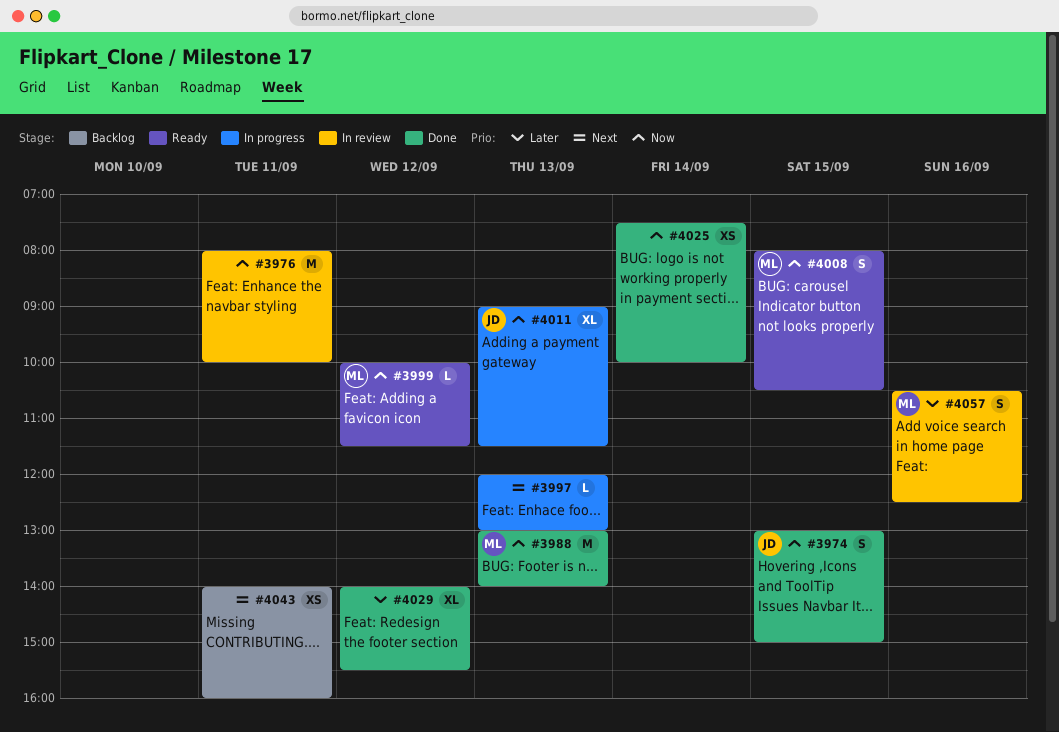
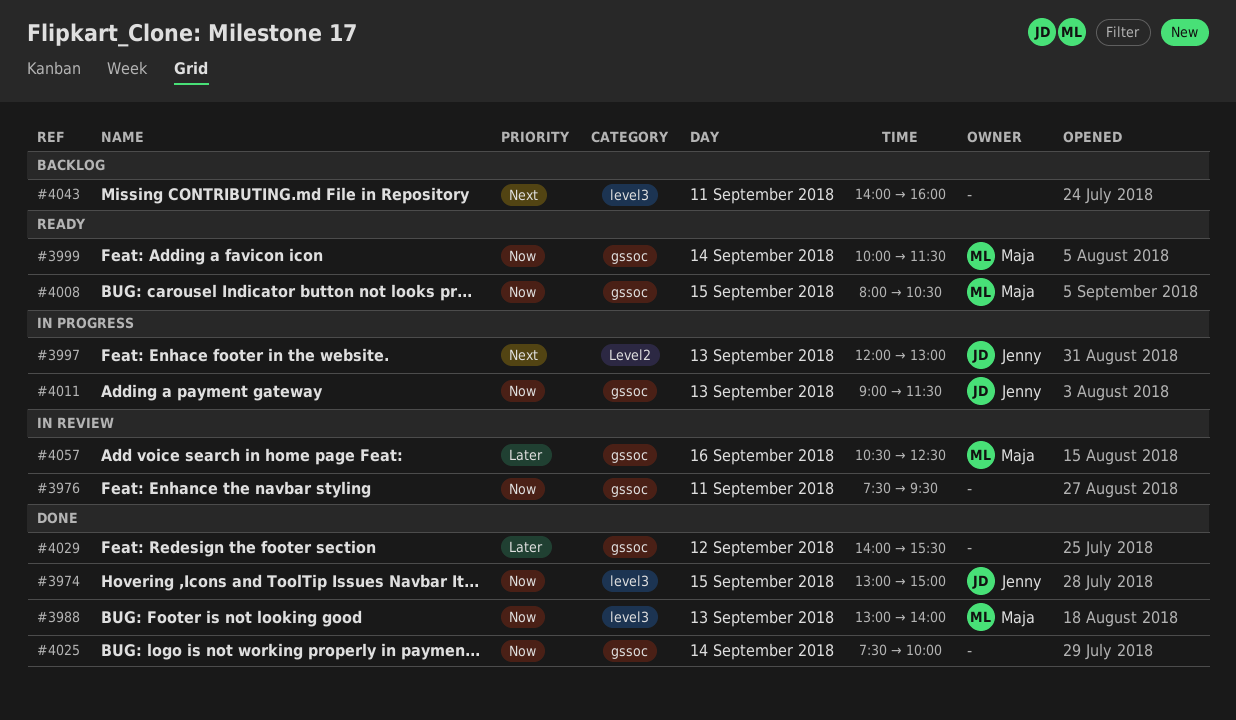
#3976, begins: 08:00 -> 07:30
#3976, ends: 10:00 -> 09:30
#3997, owner: none -> Jenny
#3999, day: Sep 12 -> Sep 14

